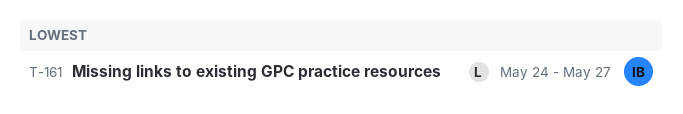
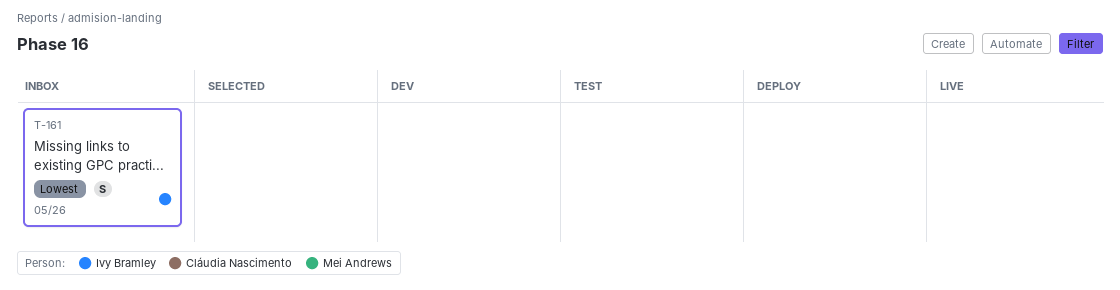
T-161, estimate: L -> S
T-161, due: May 27 -> May 26

